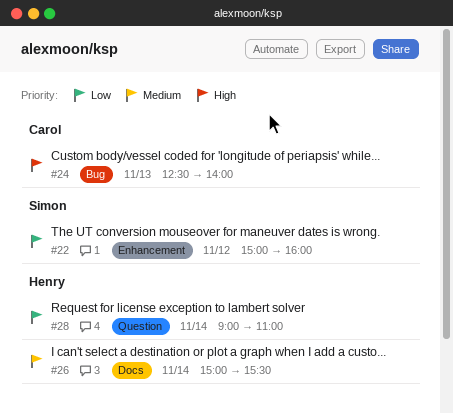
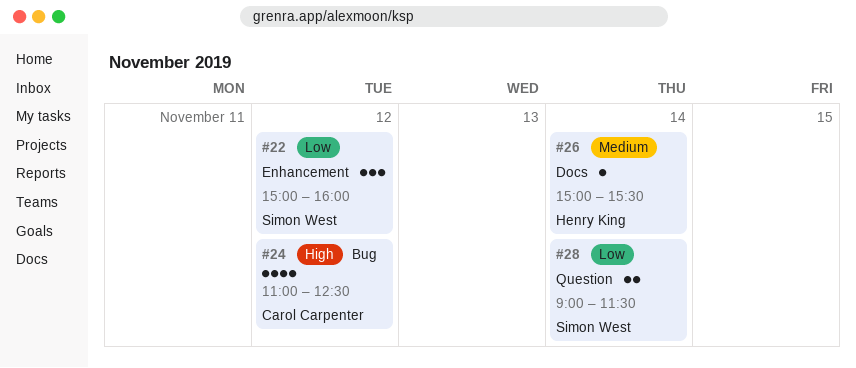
#24, day: Nov 13 -> Nov 12
#24, begins: 12:30 -> 11:00
#24, ends: 14:00 -> 12:30
#28, owner: Henry King -> Simon West
#28, ends: 11:00 -> 11:30

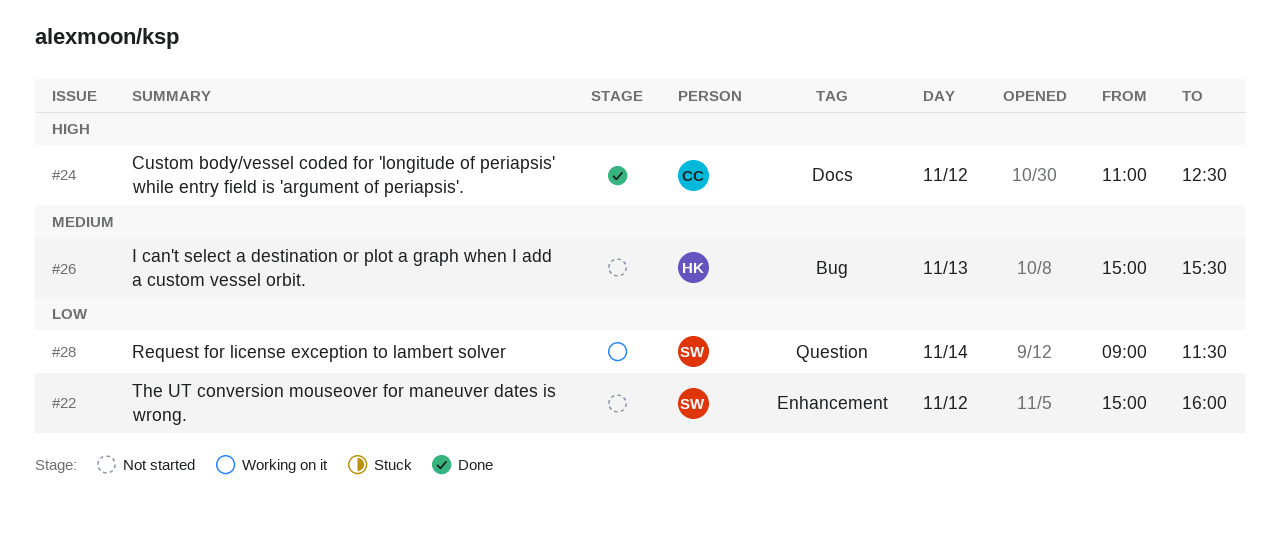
#24, label: Bug -> Docs
#26, label: Docs -> Bug
#26, day: Nov 14 -> Nov 13

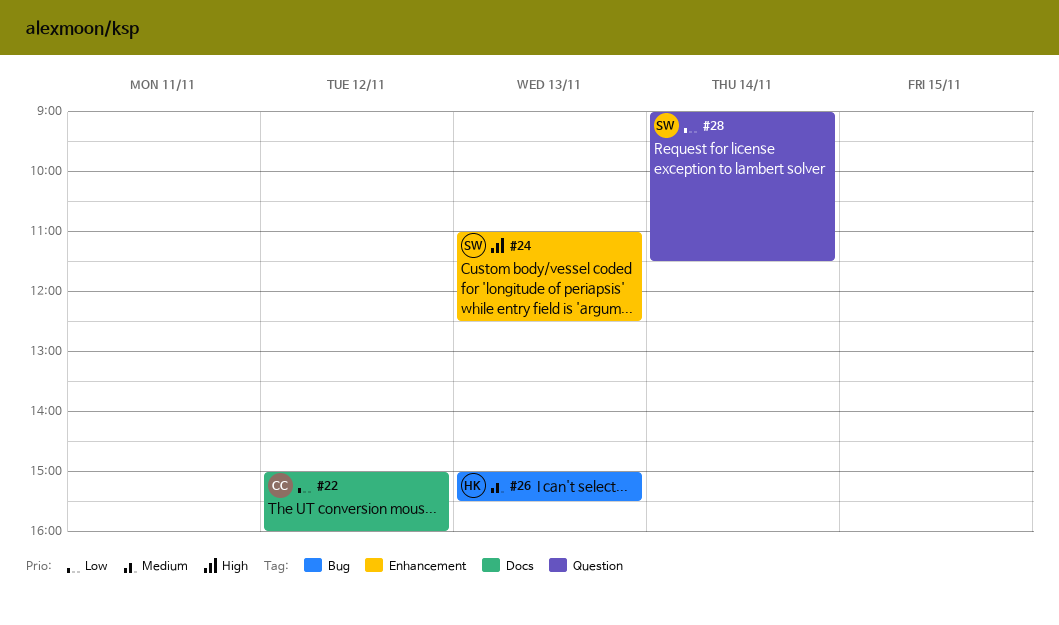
#22, owner: SW -> CC
#22, label: Enhancement -> Docs
#24, owner: CC -> SW
#24, label: Docs -> Enhancement
#24, day: Nov 12 -> Nov 13

